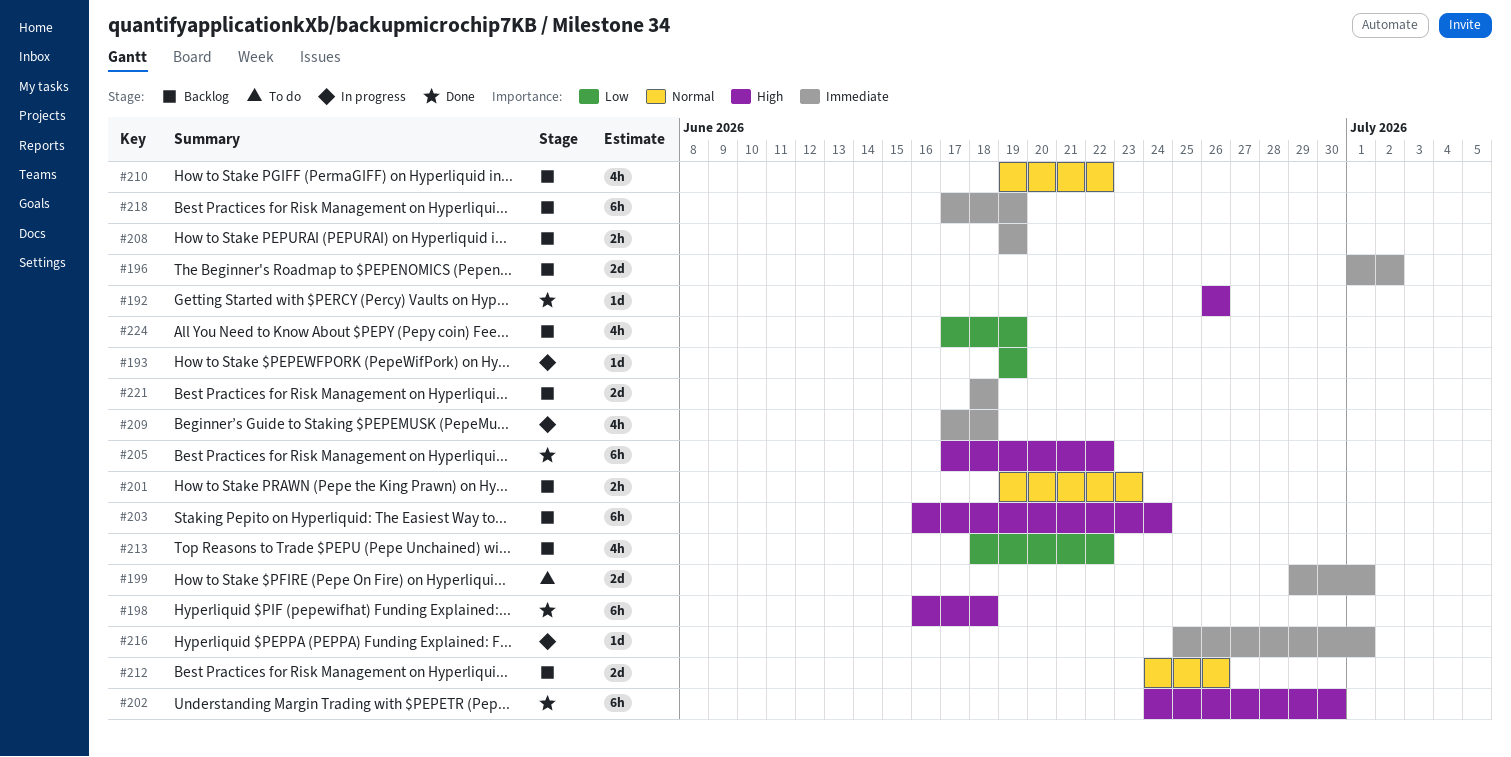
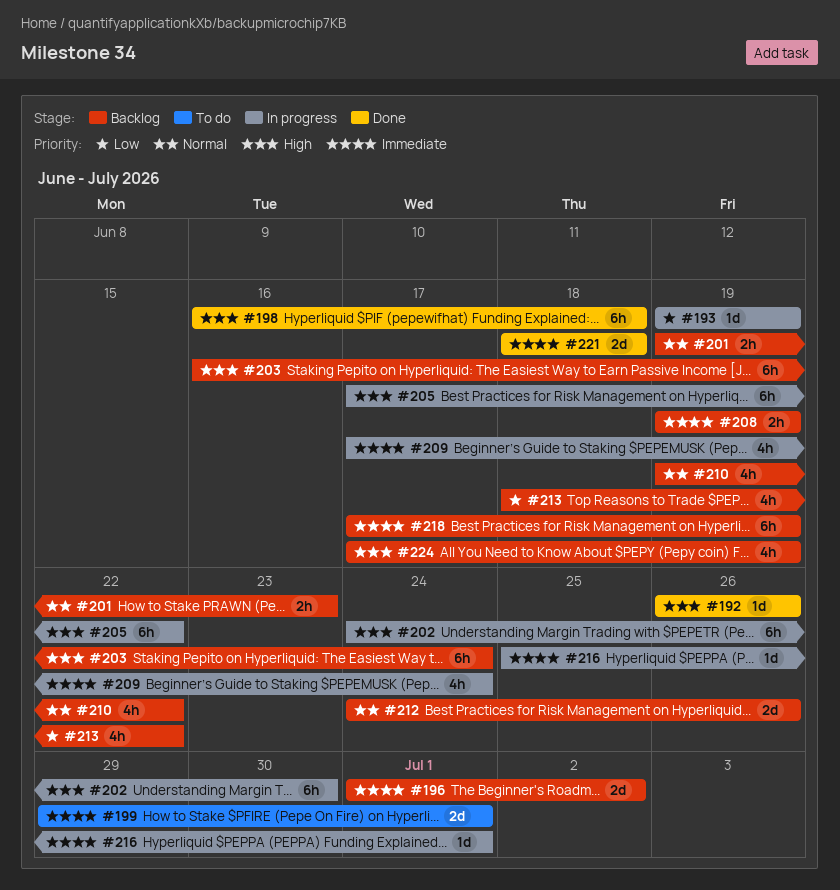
#202, status: Done -> In progress
#205, status: Done -> In progress
#209, due: Jun 18 -> Jun 24
#221, status: Backlog -> Done
#224, priority: Low -> High

